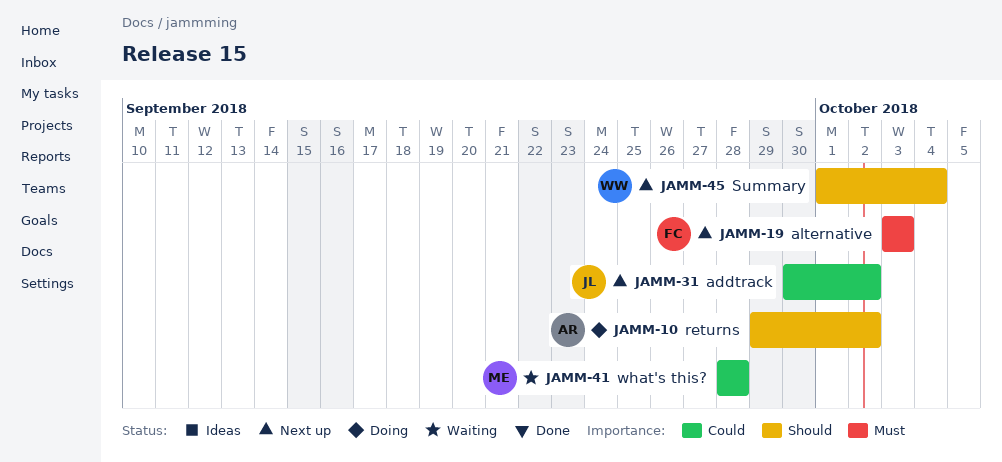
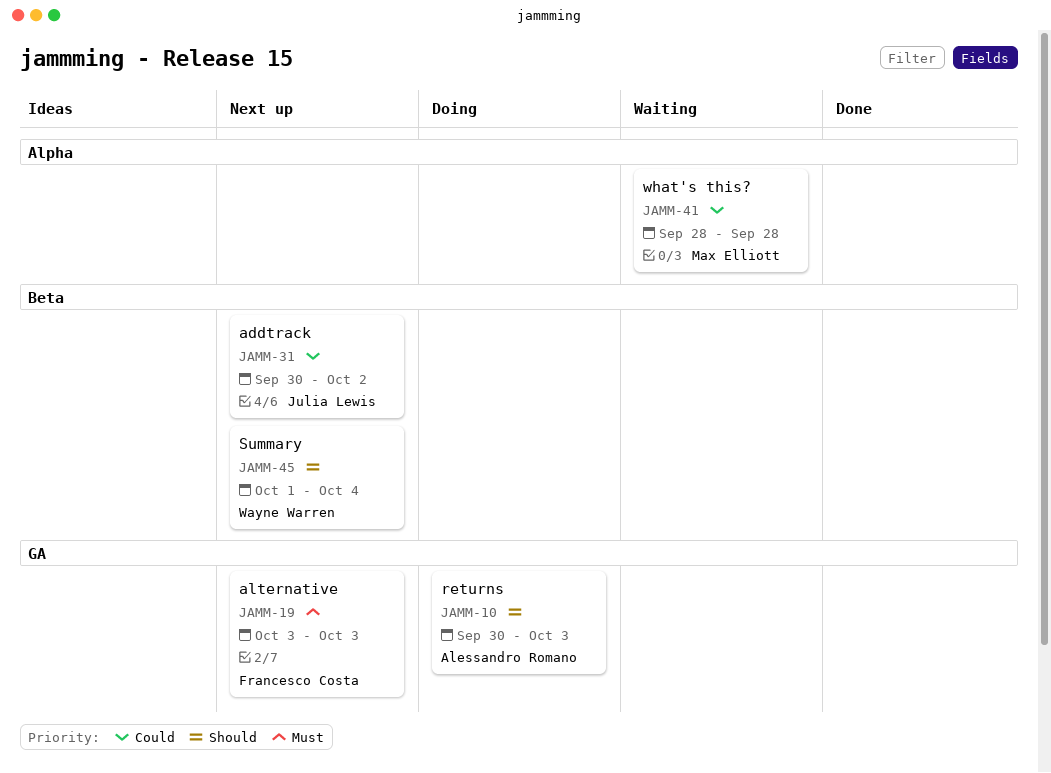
JAMM-10, start: Sep 29 -> Sep 30
JAMM-10, due: Oct 2 -> Oct 3

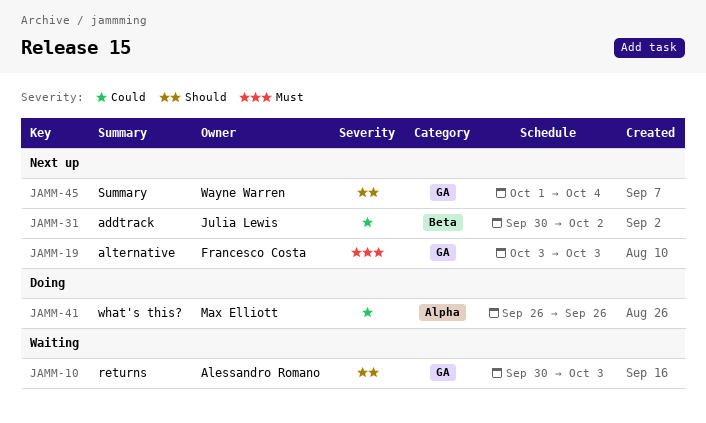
JAMM-10, status: Doing -> Waiting
JAMM-41, status: Waiting -> Doing
JAMM-41, start: Sep 28 -> Sep 26
JAMM-41, due: Sep 28 -> Sep 26
JAMM-45, label: Beta -> GA

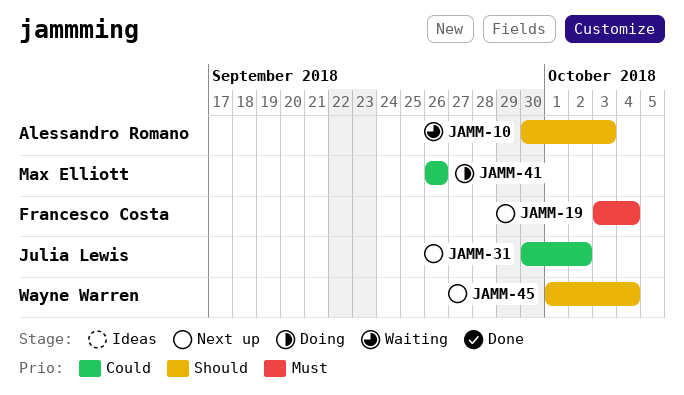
JAMM-19, due: Oct 3 -> Oct 4

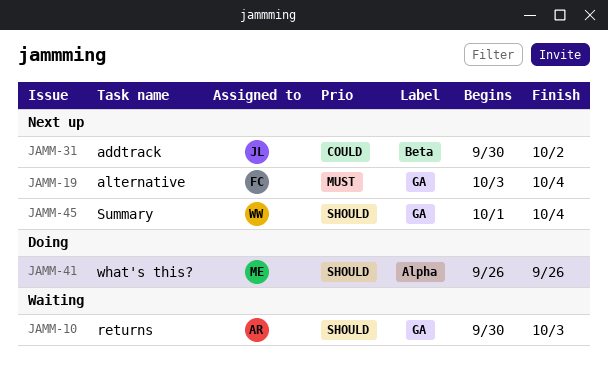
JAMM-41, priority: Could -> Should

